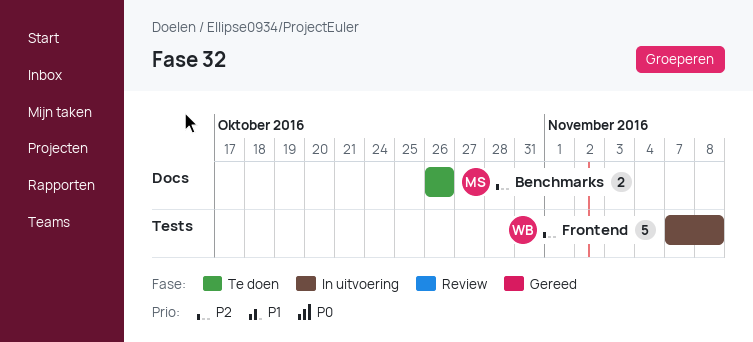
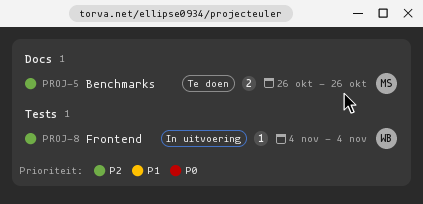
Frontend, estimate: 5 -> 1
Frontend, start: Nov 7 -> Nov 4
Frontend, due: Nov 8 -> Nov 4

